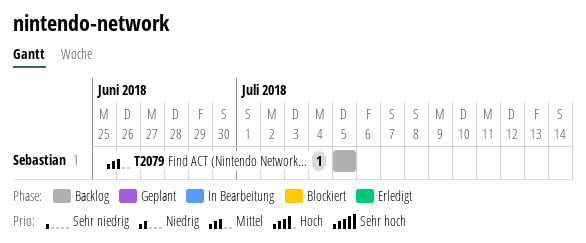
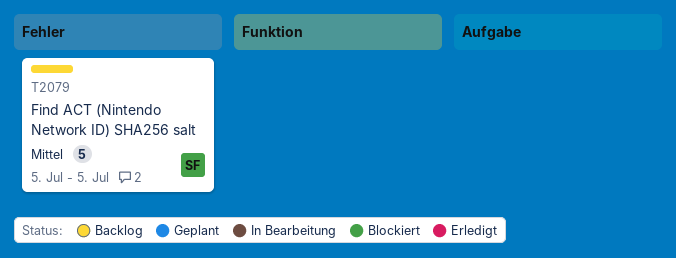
T2079, estimate: 1 -> 5

